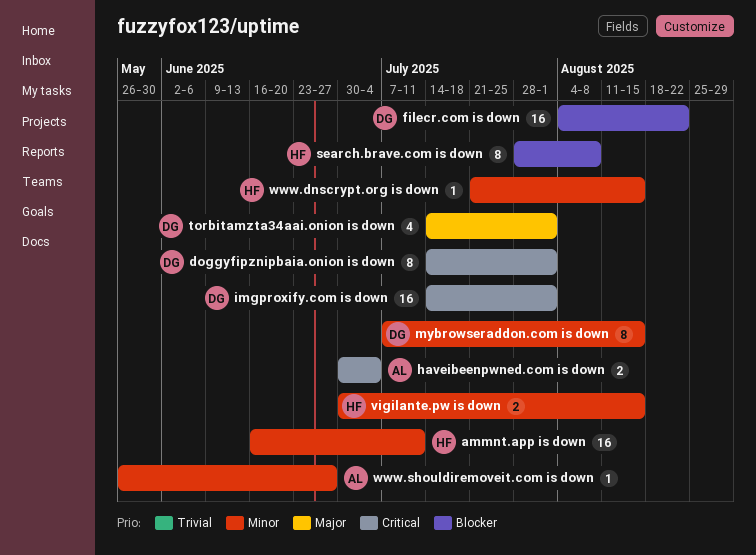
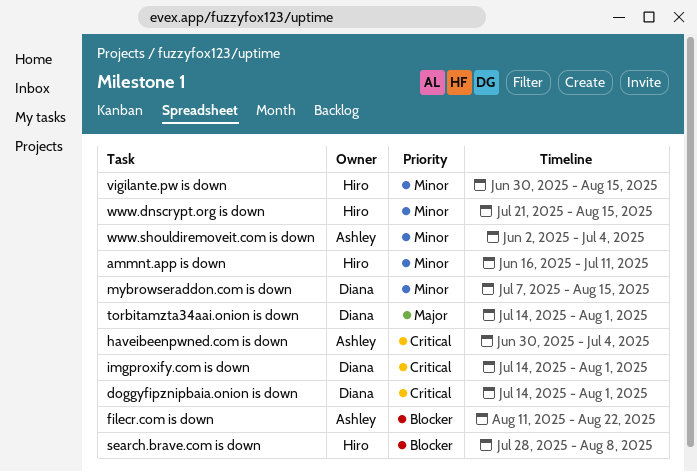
filecr.com is down, owner: Diana -> Ashley
filecr.com is down, start: Aug 4 -> Aug 11
www.shouldiremoveit.com is down, start: May 26 -> Jun 2
www.shouldiremoveit.com is down, due: Jun 27 -> Jul 4

